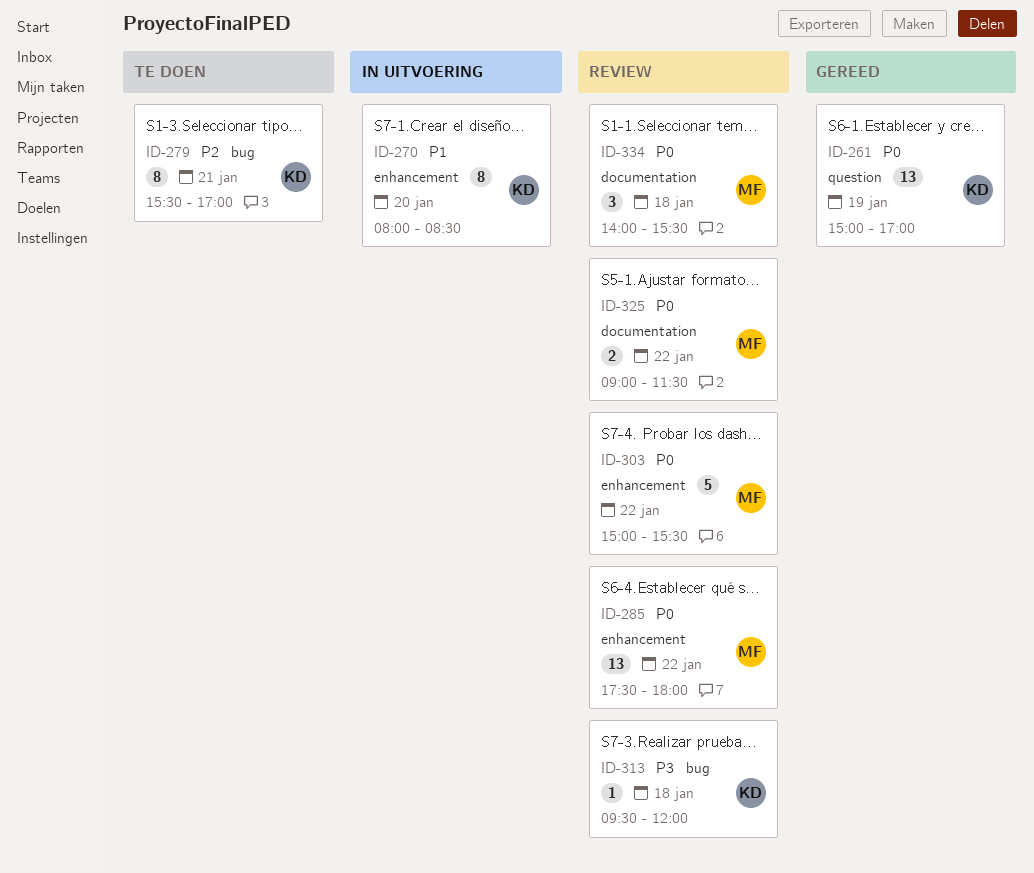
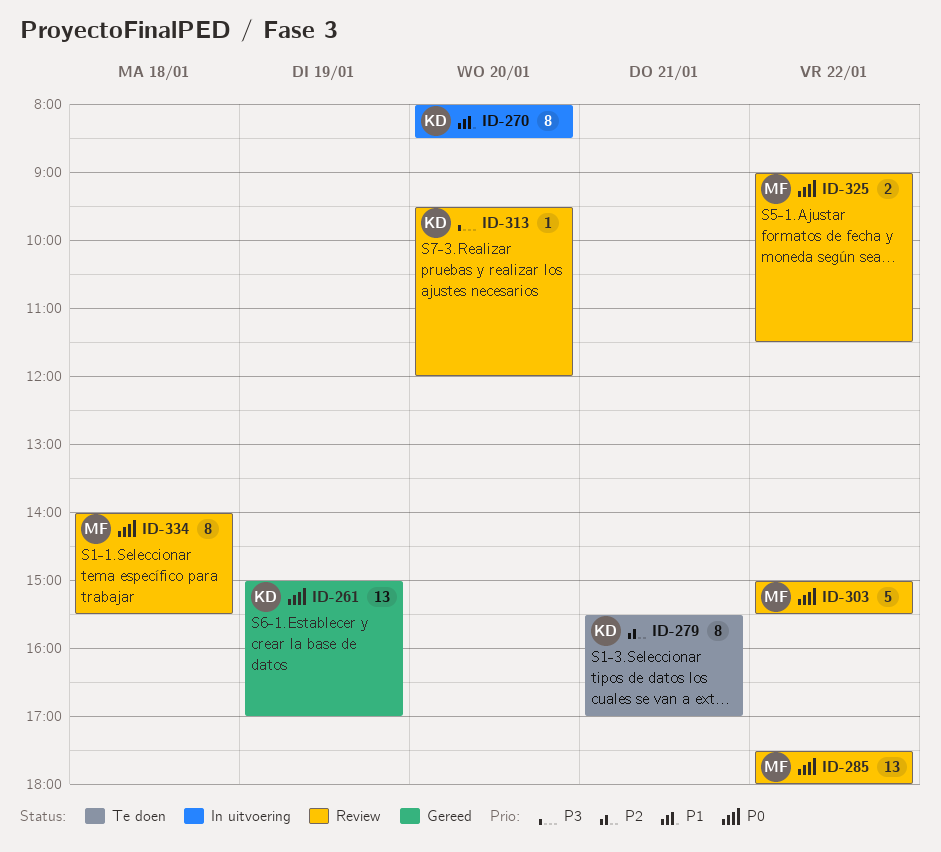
ID-313, day: Jan 18 -> Jan 20
ID-334, estimate: 3 -> 8

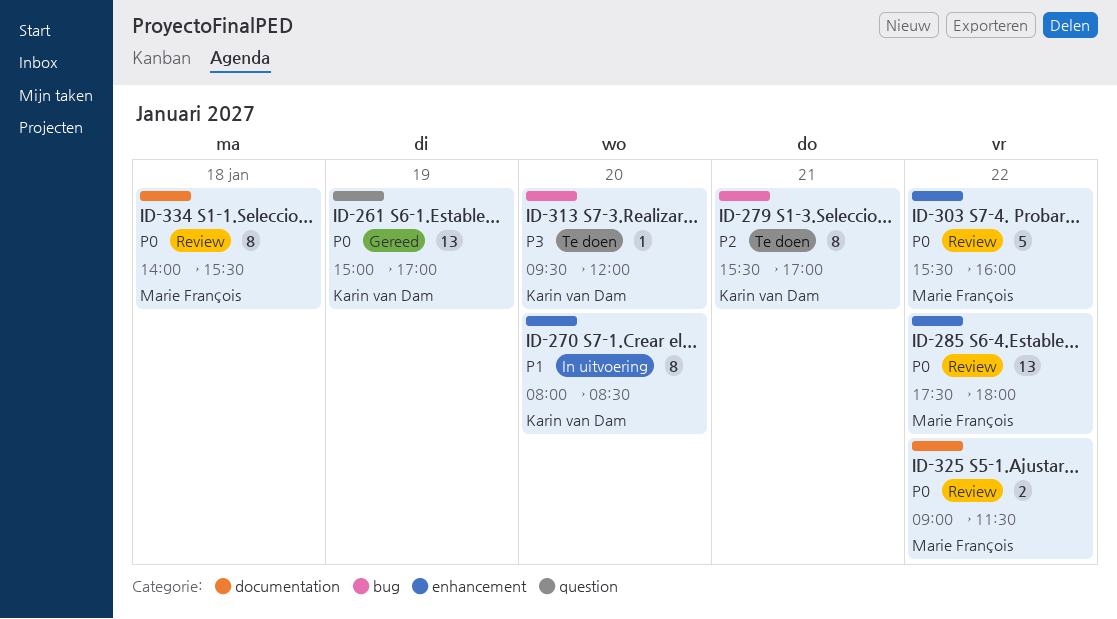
ID-303, begins: 15:00 -> 15:30
ID-303, ends: 15:30 -> 16:00
ID-313, status: Review -> Te doen

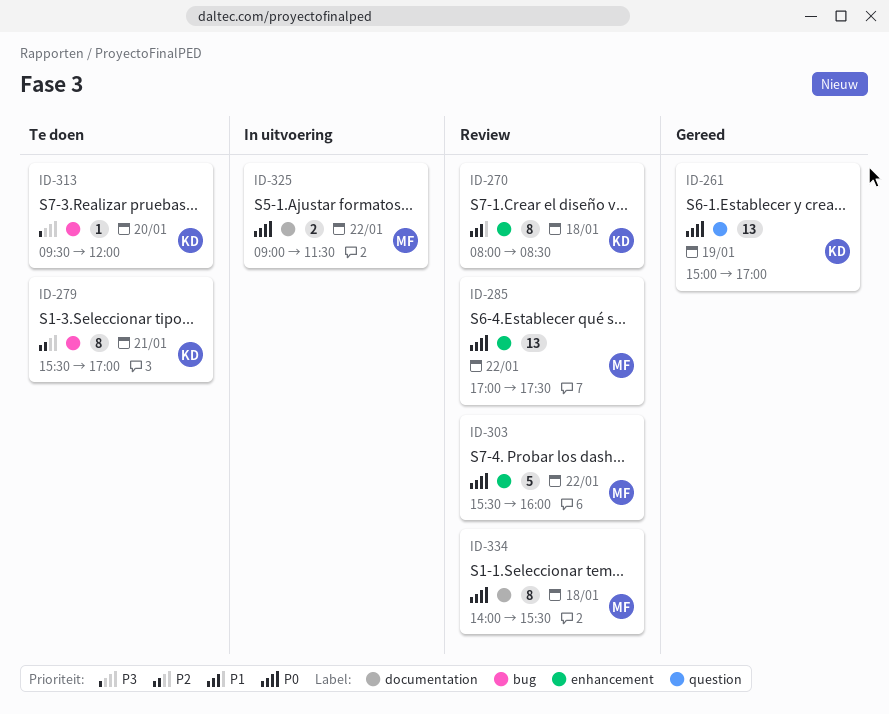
ID-270, status: In uitvoering -> Review
ID-270, day: Jan 20 -> Jan 18
ID-285, begins: 17:30 -> 17:00
ID-285, ends: 18:00 -> 17:30
ID-325, status: Review -> In uitvoering

